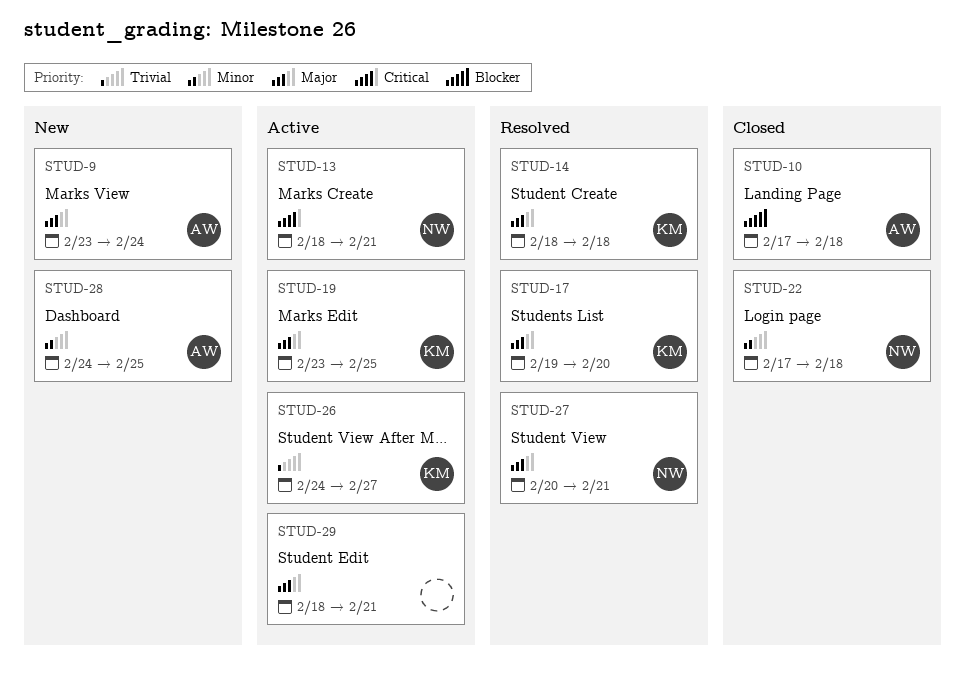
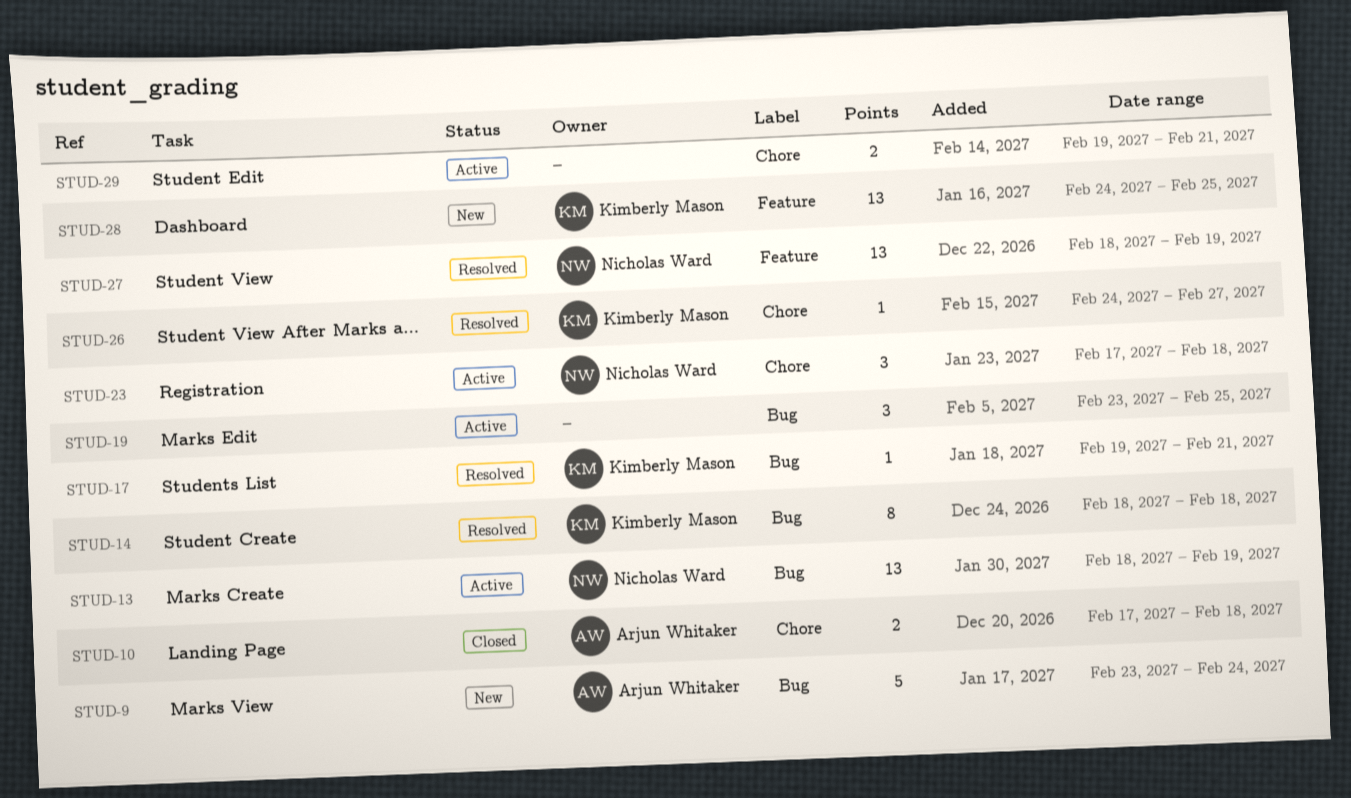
STUD-13, due: Feb 21 -> Feb 19
STUD-17, due: Feb 20 -> Feb 21
STUD-19, owner: Kimberly Mason -> none
STUD-22: present -> none
STUD-23: none -> present
STUD-26, status: Active -> Resolved
STUD-27, start: Feb 20 -> Feb 18
STUD-27, due: Feb 21 -> Feb 19
STUD-28, owner: Arjun Whitaker -> Kimberly Mason
STUD-29, start: Feb 18 -> Feb 19

